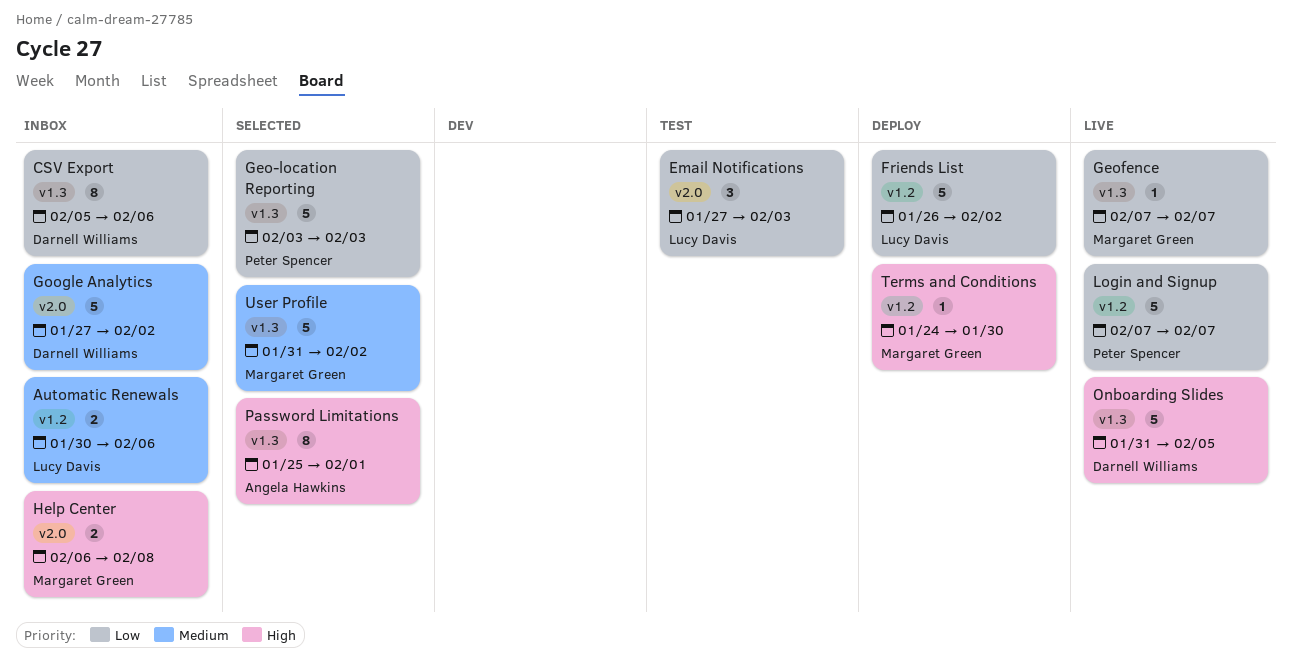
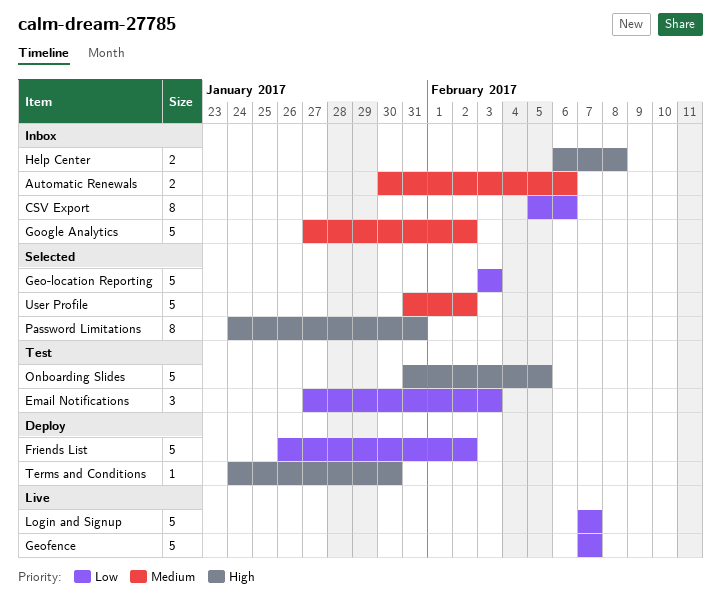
Geofence, estimate: 1 -> 5
Onboarding Slides, status: Live -> Test
Password Limitations, start: Jan 25 -> Jan 24
Password Limitations, due: Feb 1 -> Jan 31

